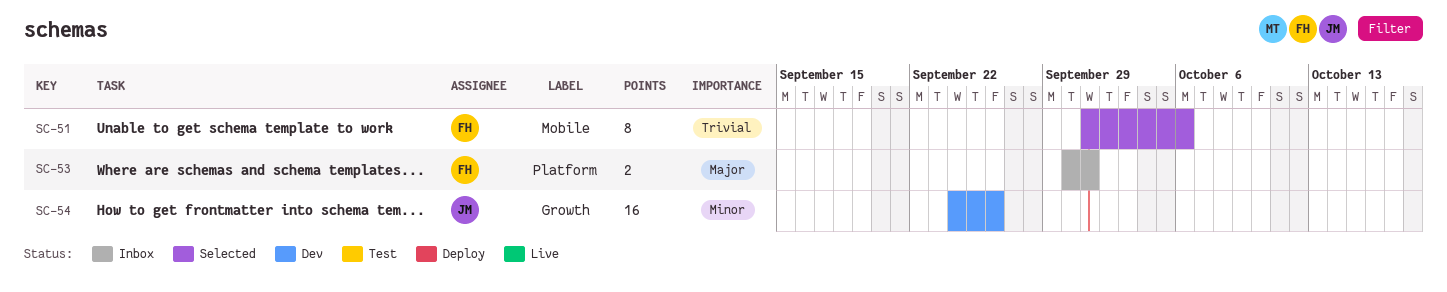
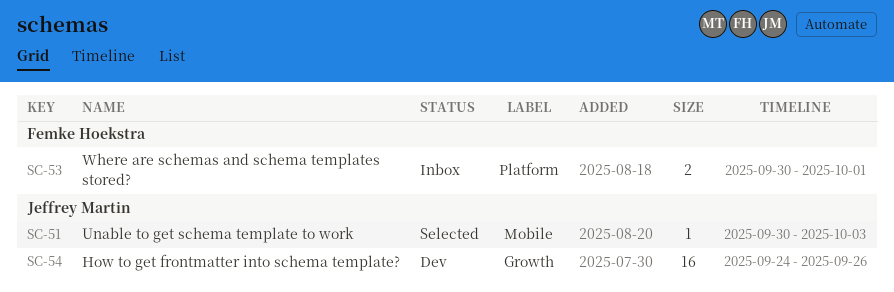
SC-51, owner: Femke Hoekstra -> Jeffrey Martin
SC-51, estimate: 8 -> 1
SC-51, start: Oct 1 -> Sep 30
SC-51, due: Oct 6 -> Oct 3

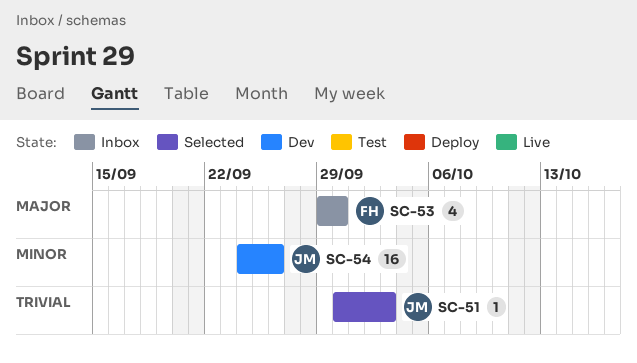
SC-53, estimate: 2 -> 4
SC-53, start: Sep 30 -> Sep 29
SC-53, due: Oct 1 -> Sep 30

